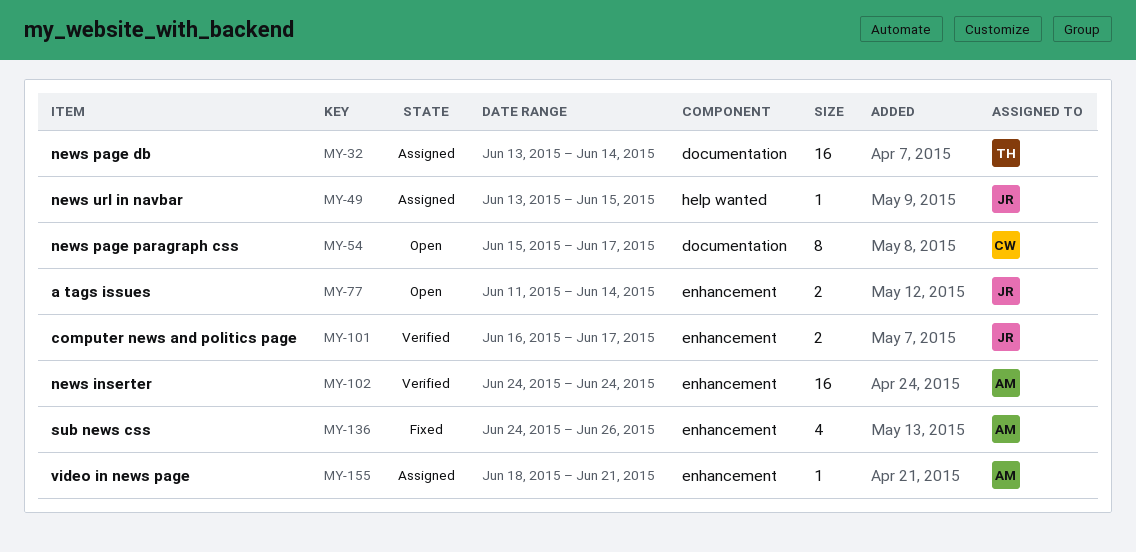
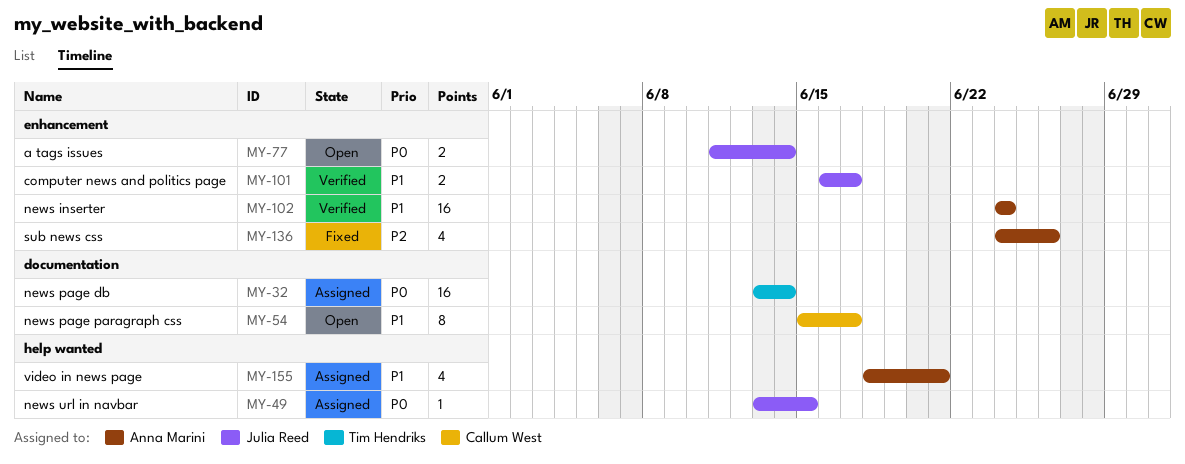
MY-155, label: enhancement -> help wanted
MY-155, estimate: 1 -> 4

